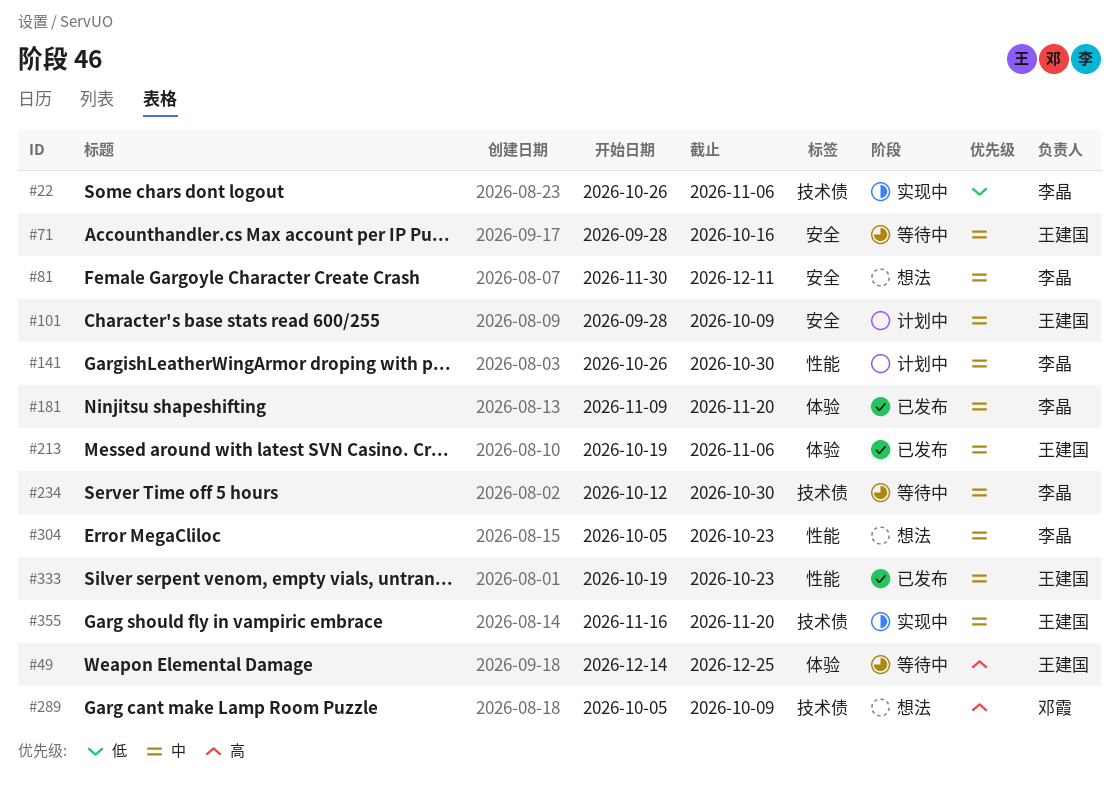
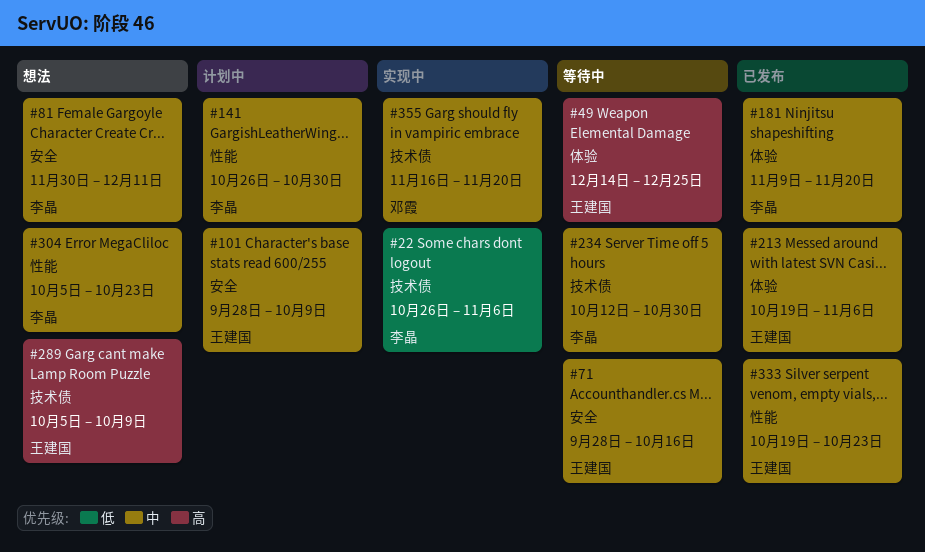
#289, owner: 邓霞 -> 王建国
#355, owner: 王建国 -> 邓霞

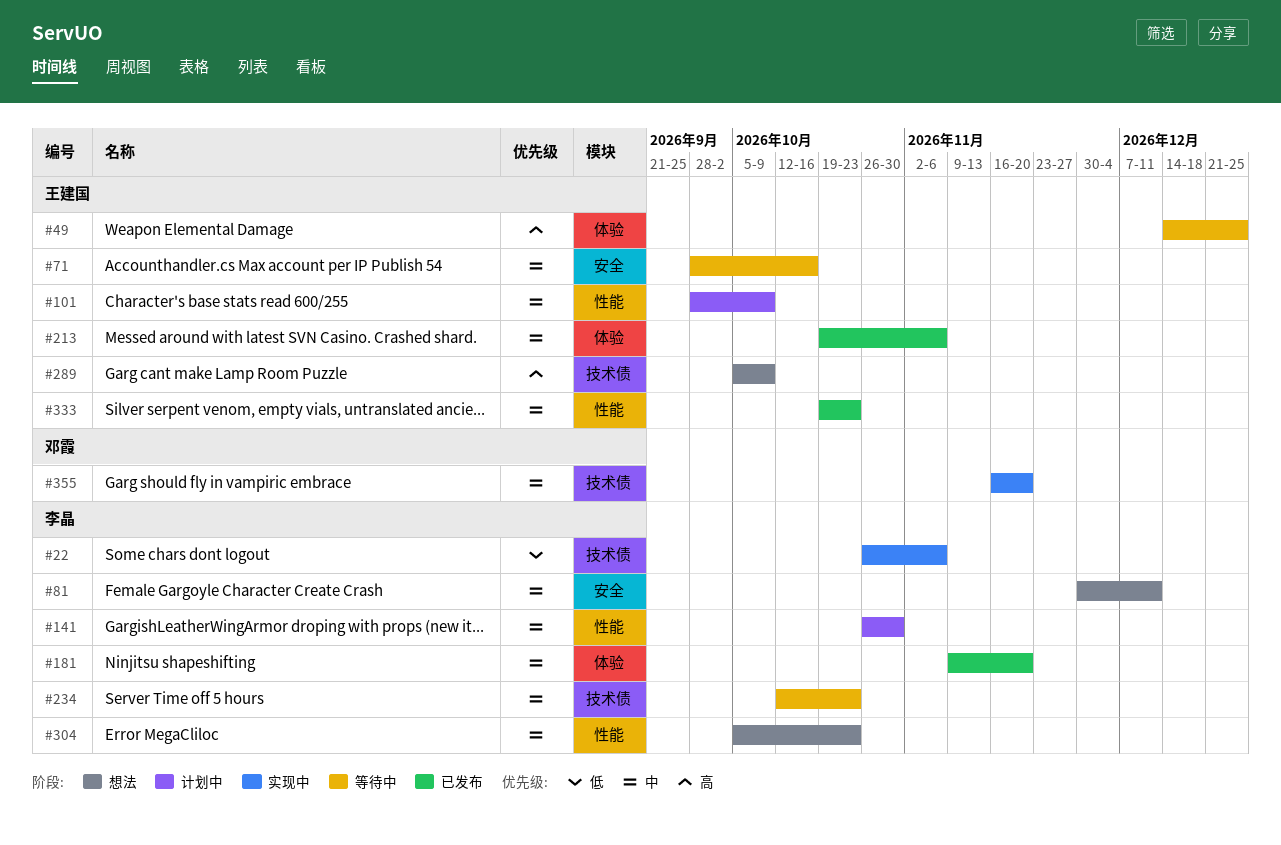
#101, label: 安全 -> 性能
#234, due: Oct 30 -> Oct 23

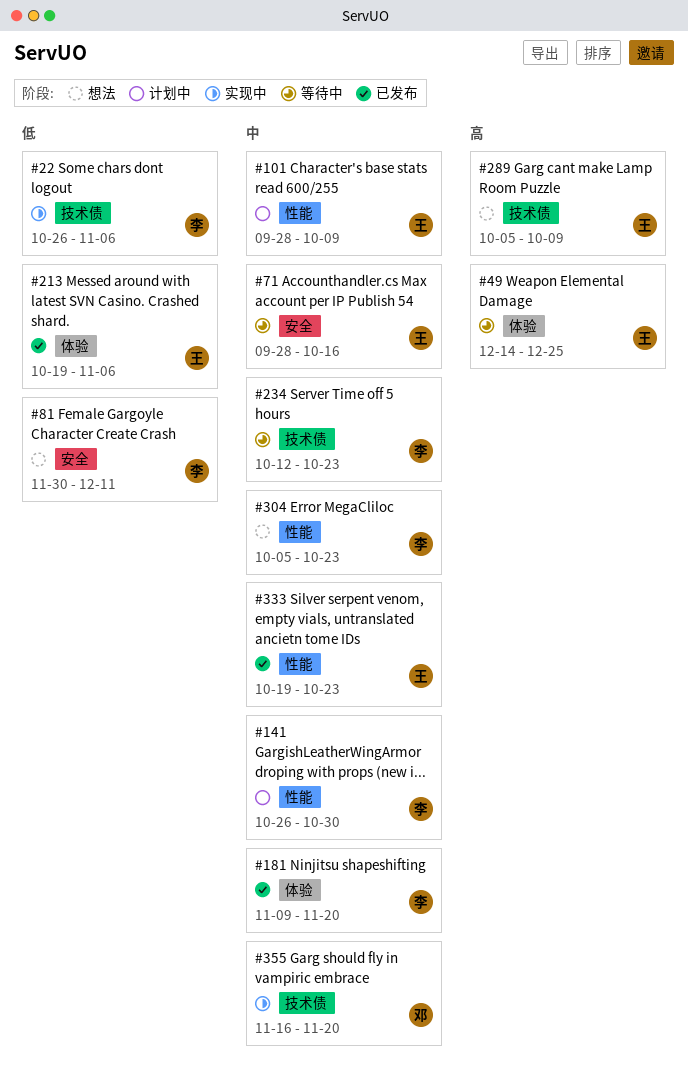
#81, priority: 中 -> 低
#213, priority: 中 -> 低

